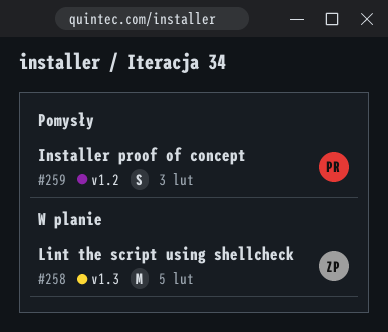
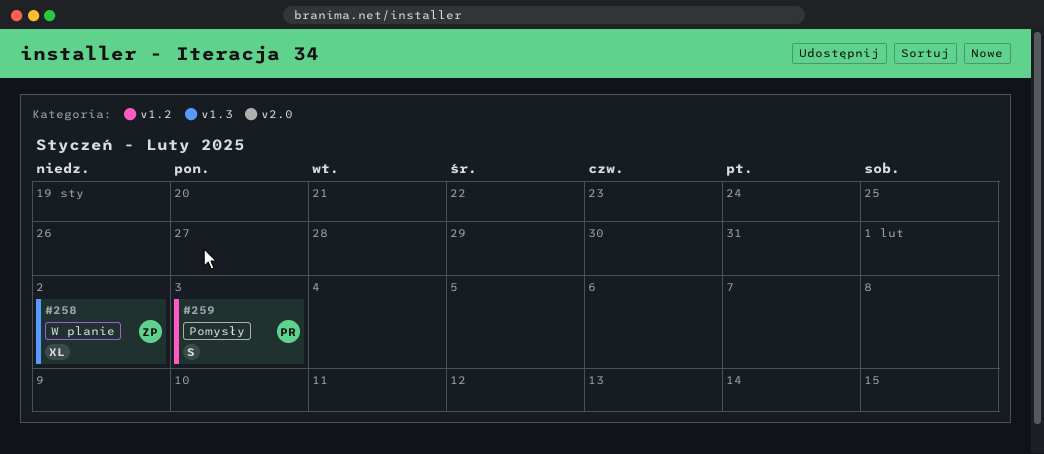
#258, estimate: M -> XL
#258, due: Feb 5 -> Feb 2

